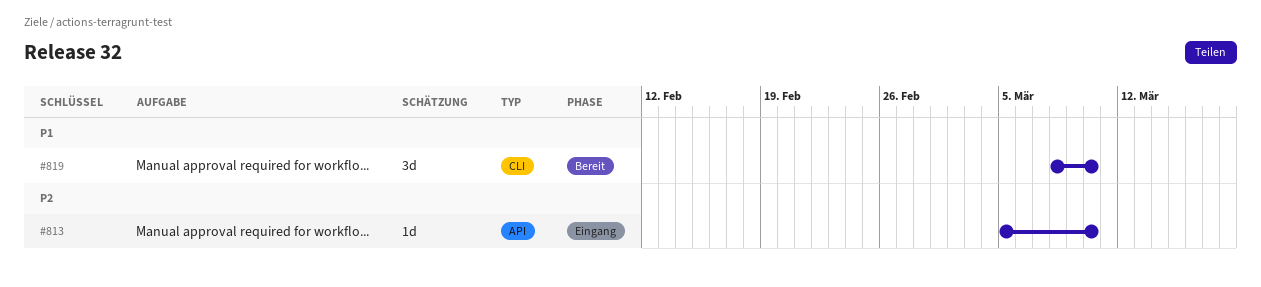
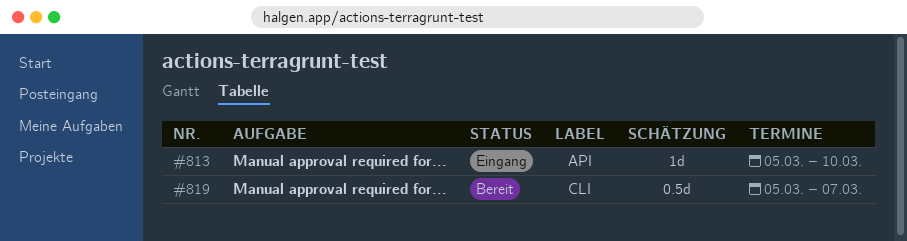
#819, estimate: 3d -> 0.5d
#819, start: Mar 8 -> Mar 5
#819, due: Mar 10 -> Mar 7

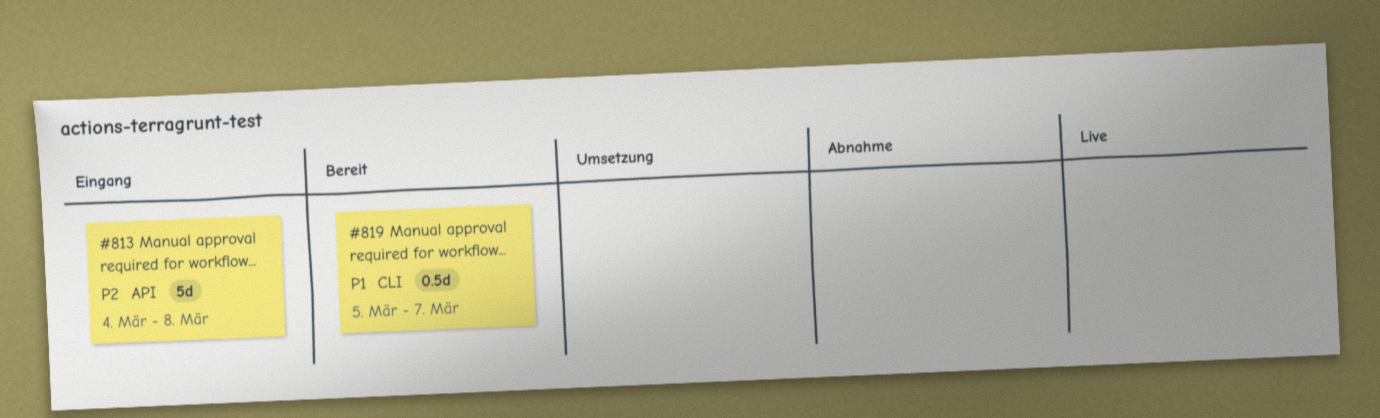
#813, estimate: 1d -> 5d
#813, start: Mar 5 -> Mar 4
#813, due: Mar 10 -> Mar 8

